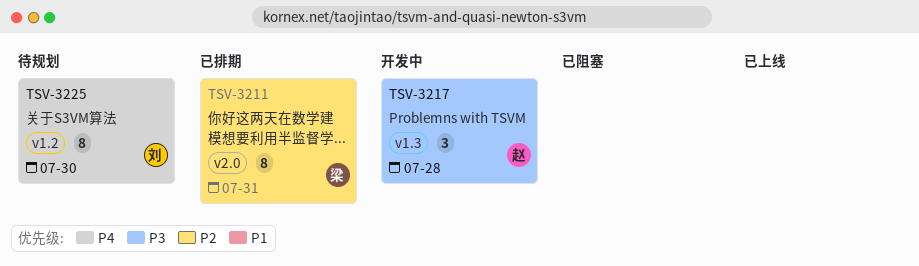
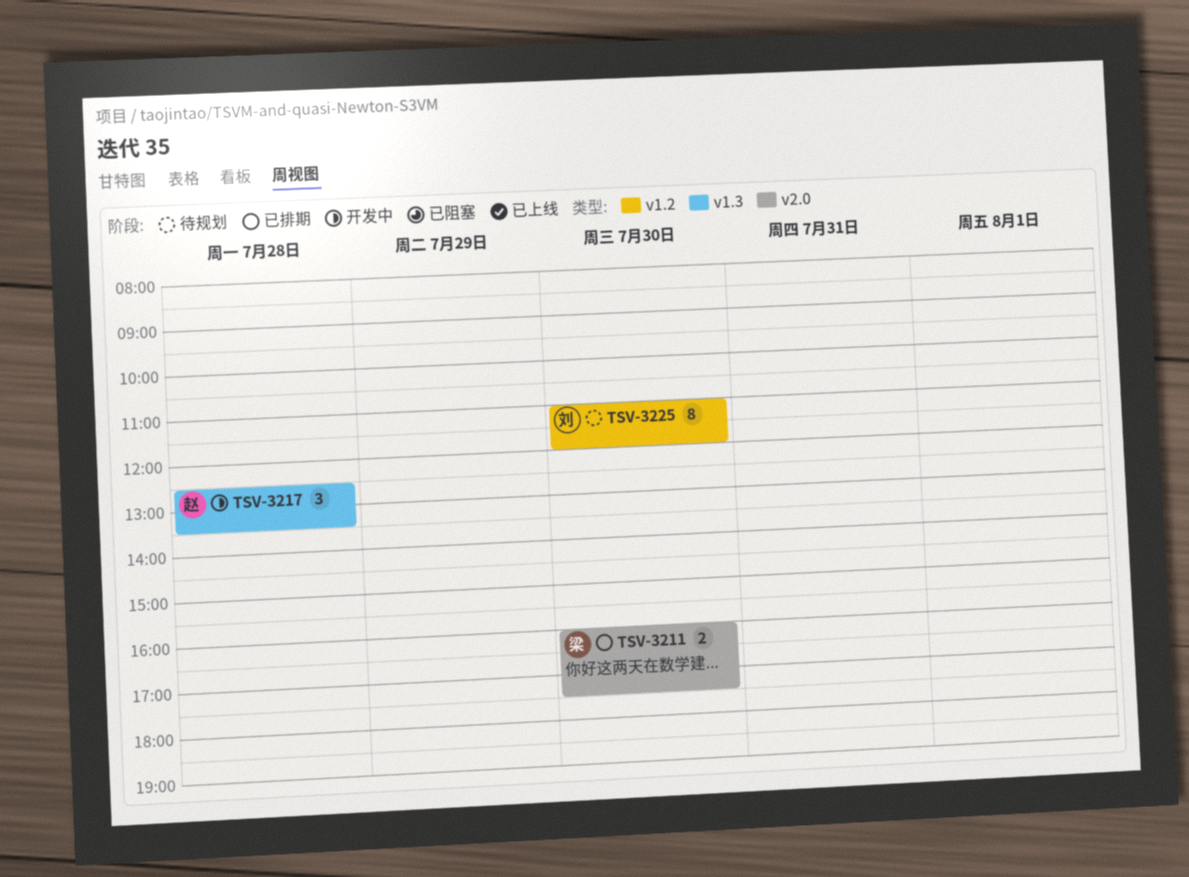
TSV-3211, estimate: 8 -> 2
TSV-3211, day: Jul 31 -> Jul 30

